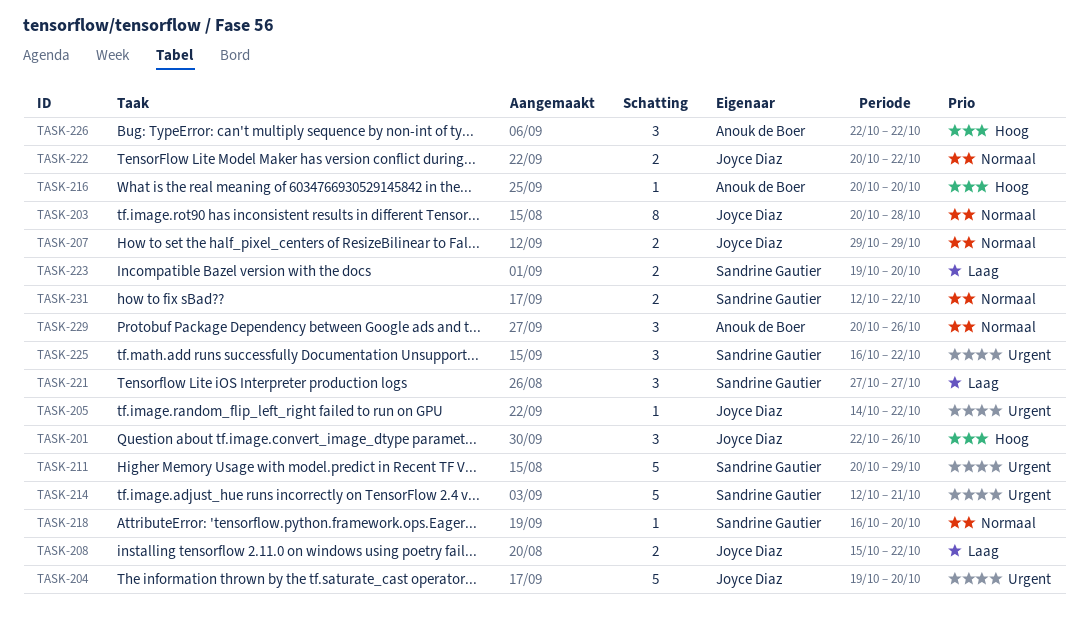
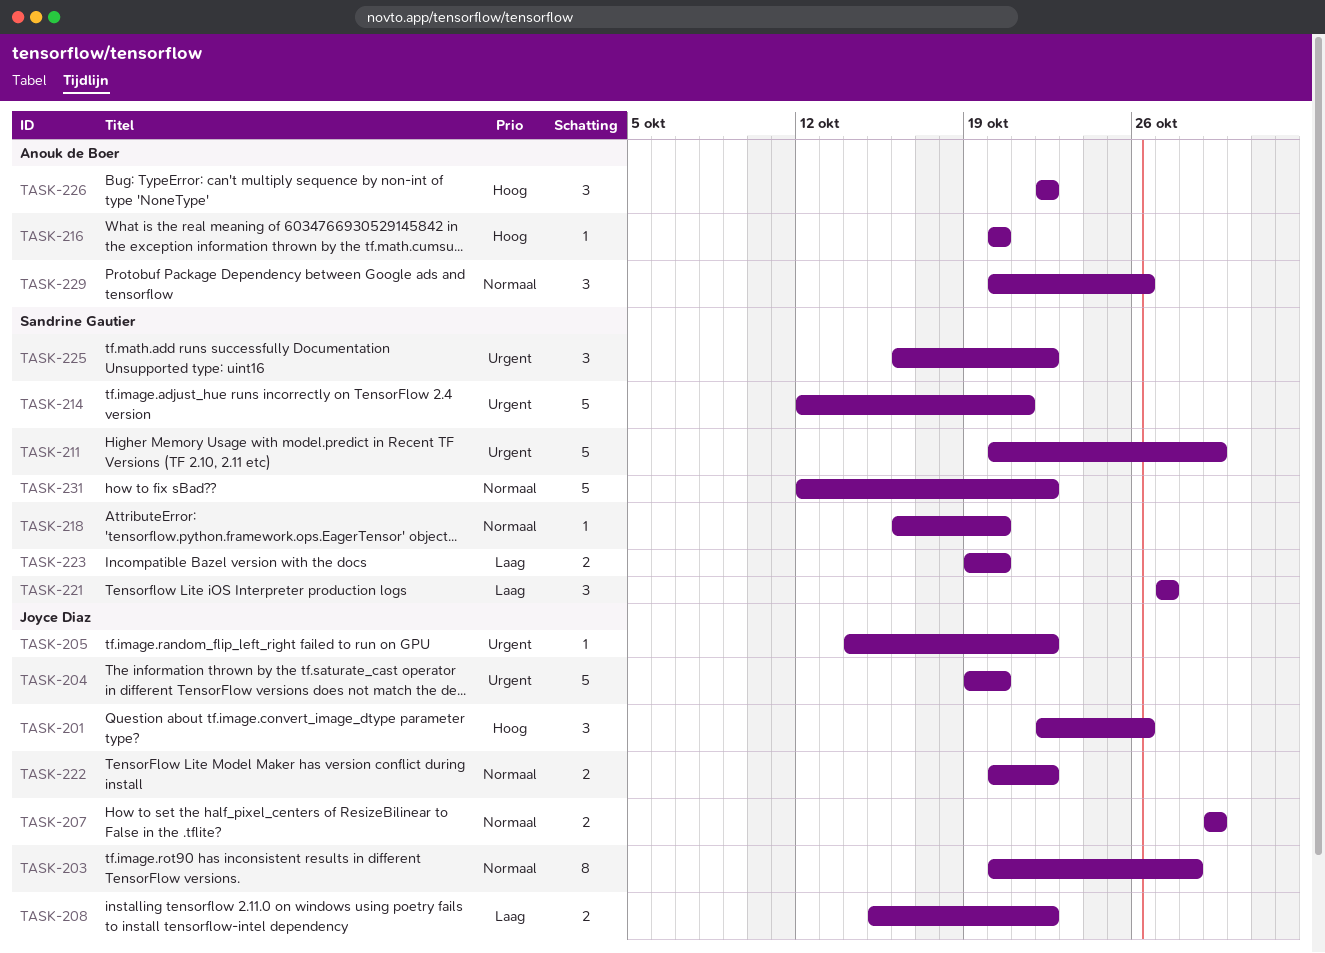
TASK-231, estimate: 2 -> 5

